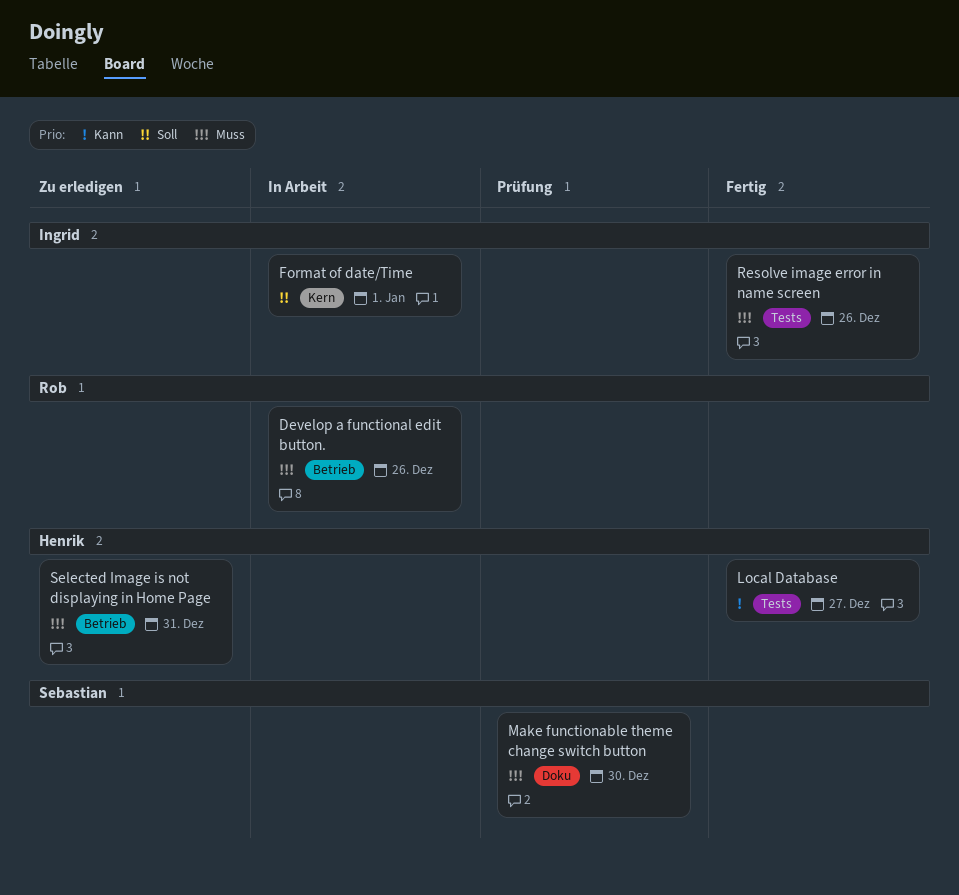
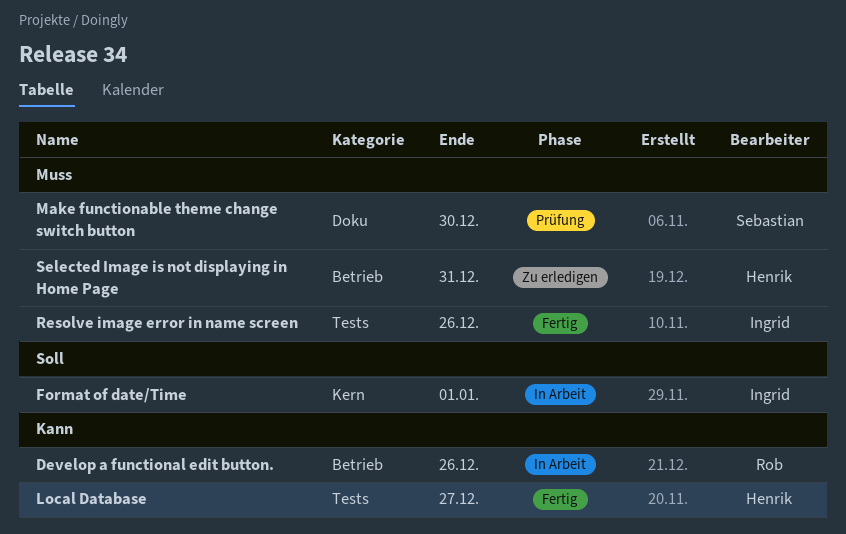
Develop a functional edit button., priority: Muss -> Kann

